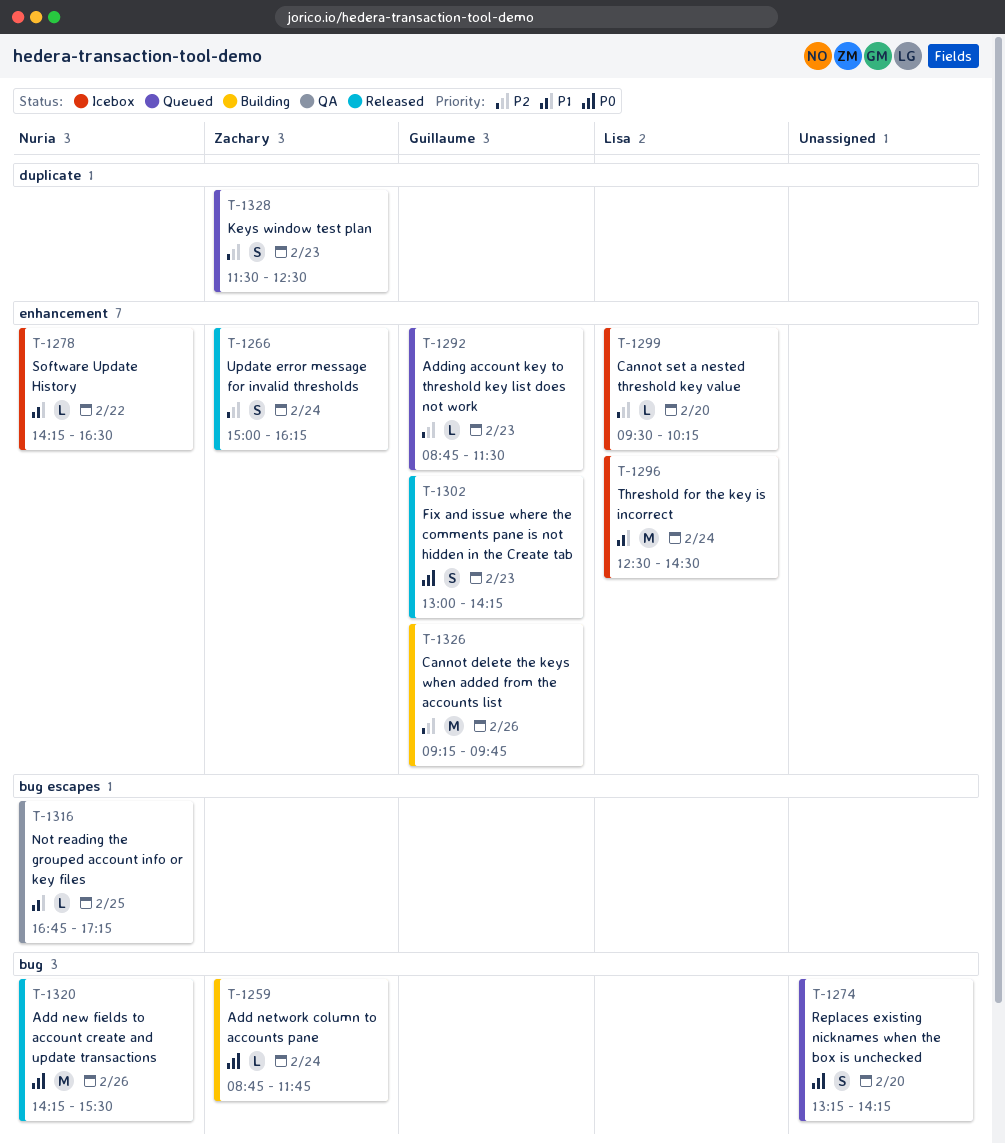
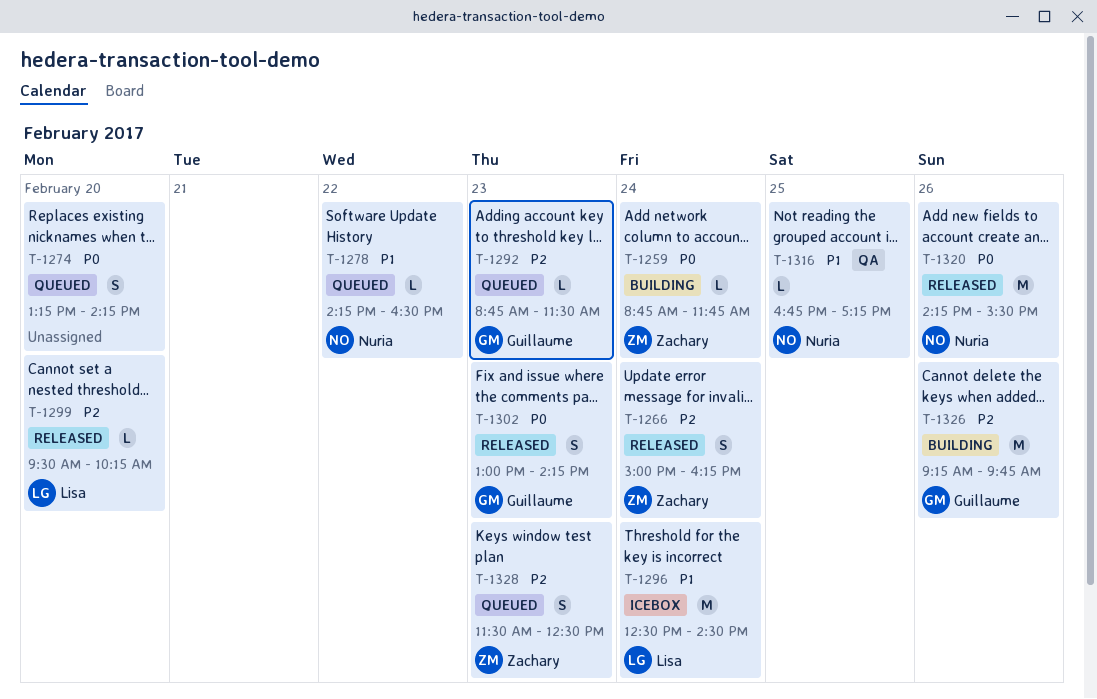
T-1278, status: Icebox -> Queued
T-1299, status: Icebox -> Released

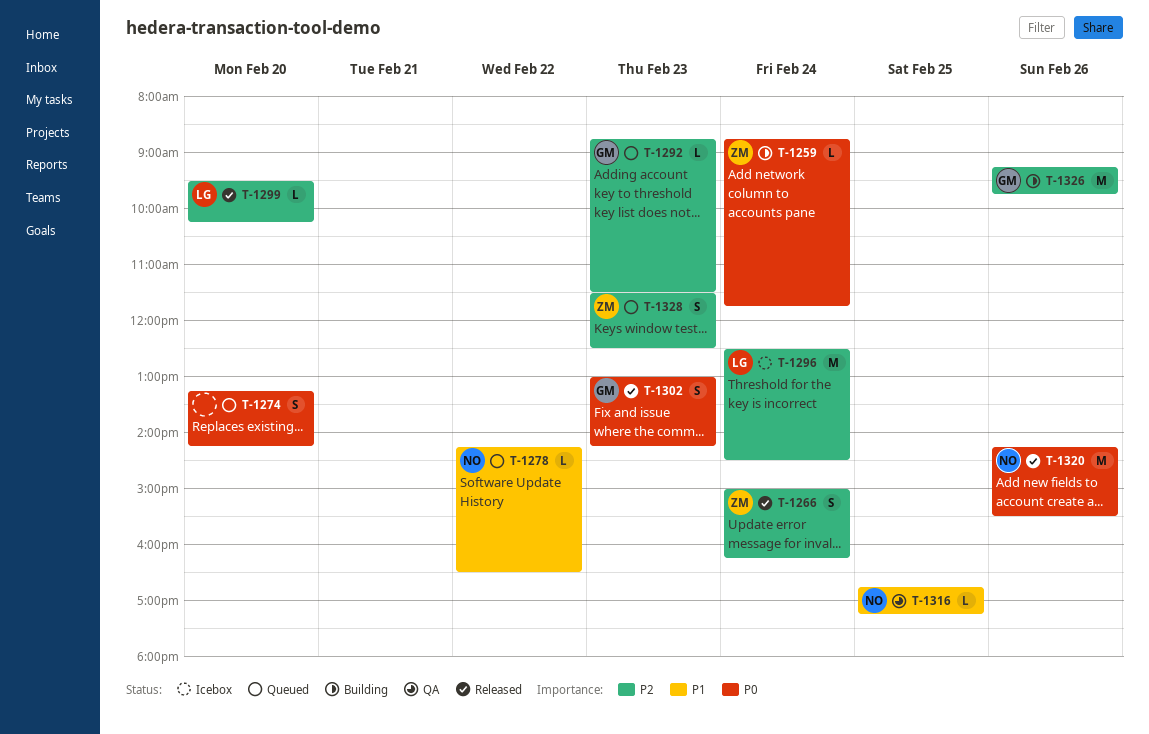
T-1296, priority: P1 -> P2

